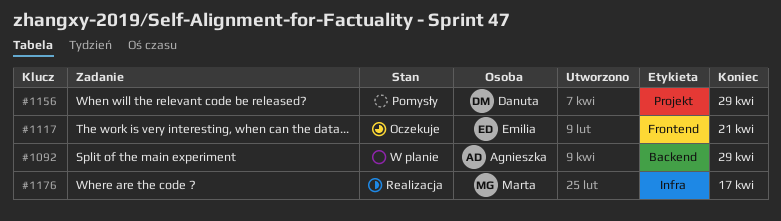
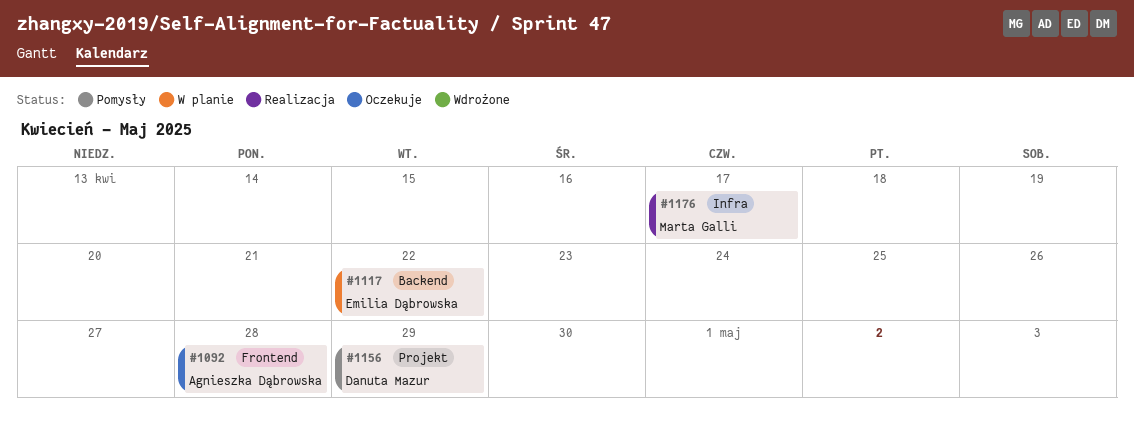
#1092, status: W planie -> Oczekuje
#1092, label: Backend -> Frontend
#1092, due: Apr 29 -> Apr 28
#1117, status: Oczekuje -> W planie
#1117, label: Frontend -> Backend
#1117, due: Apr 21 -> Apr 22

